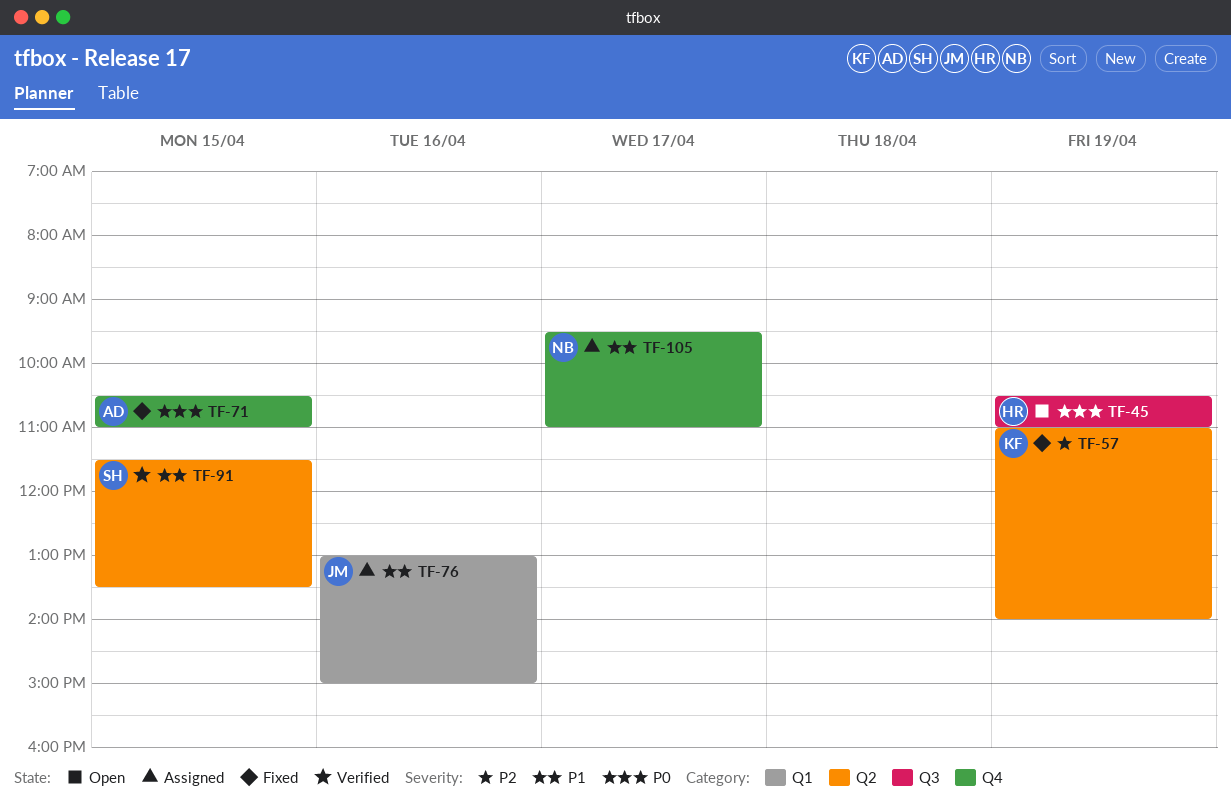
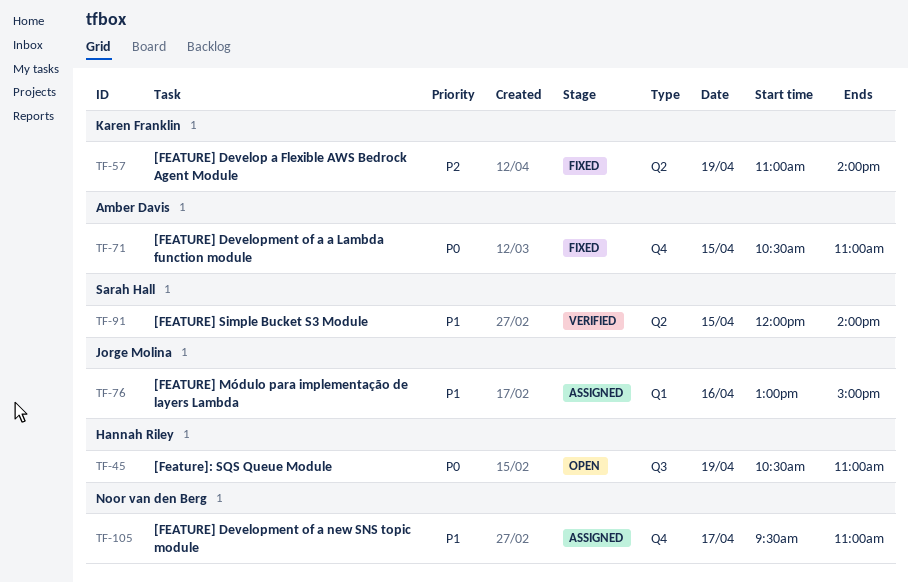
TF-91, begins: 11:30 -> 12:00
TF-91, ends: 13:30 -> 14:00

